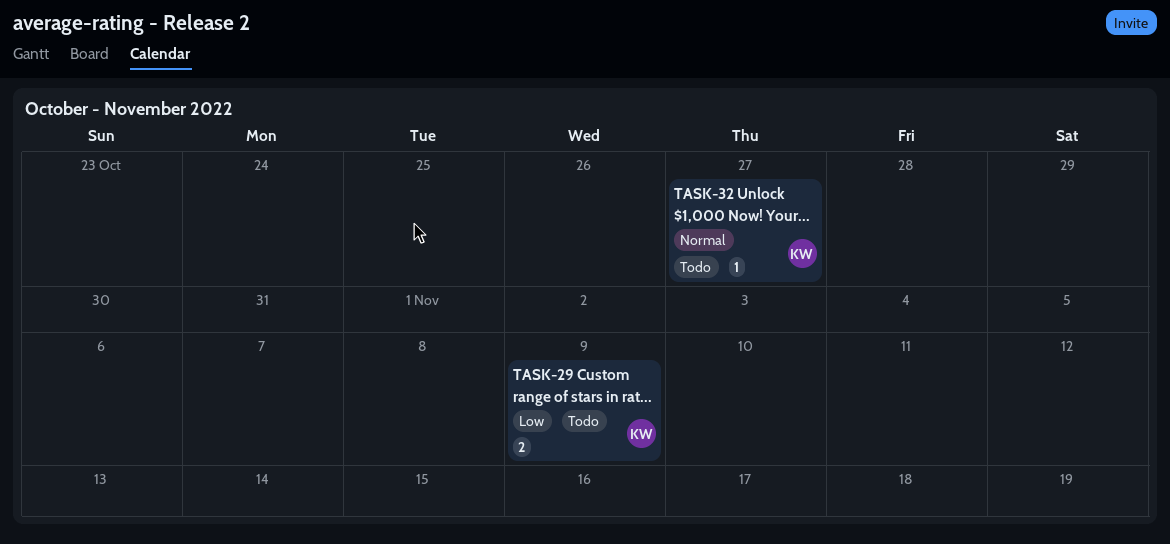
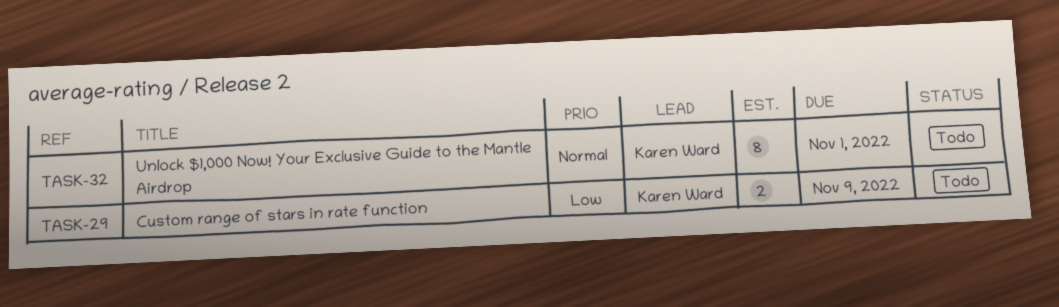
TASK-32, estimate: 1 -> 8
TASK-32, due: Oct 27 -> Nov 1

